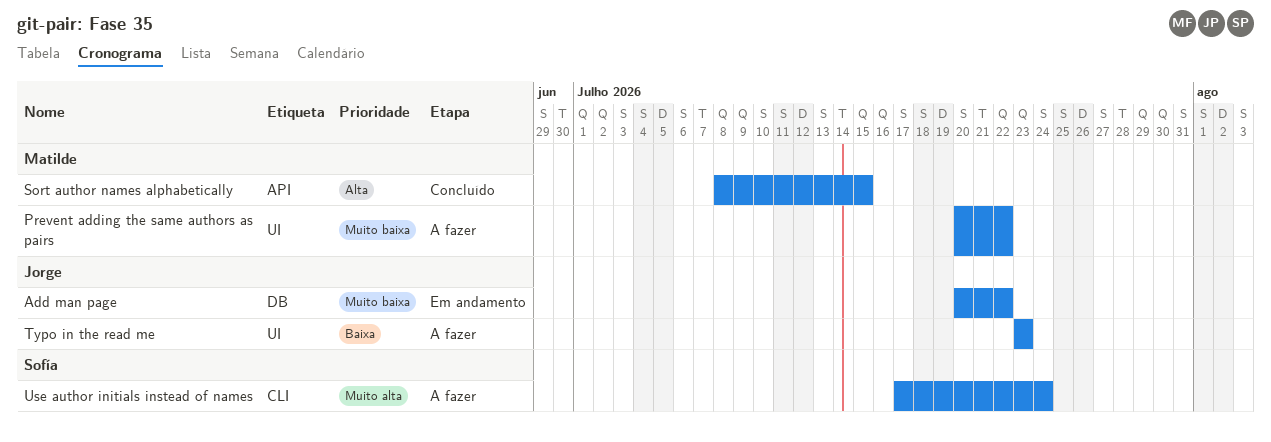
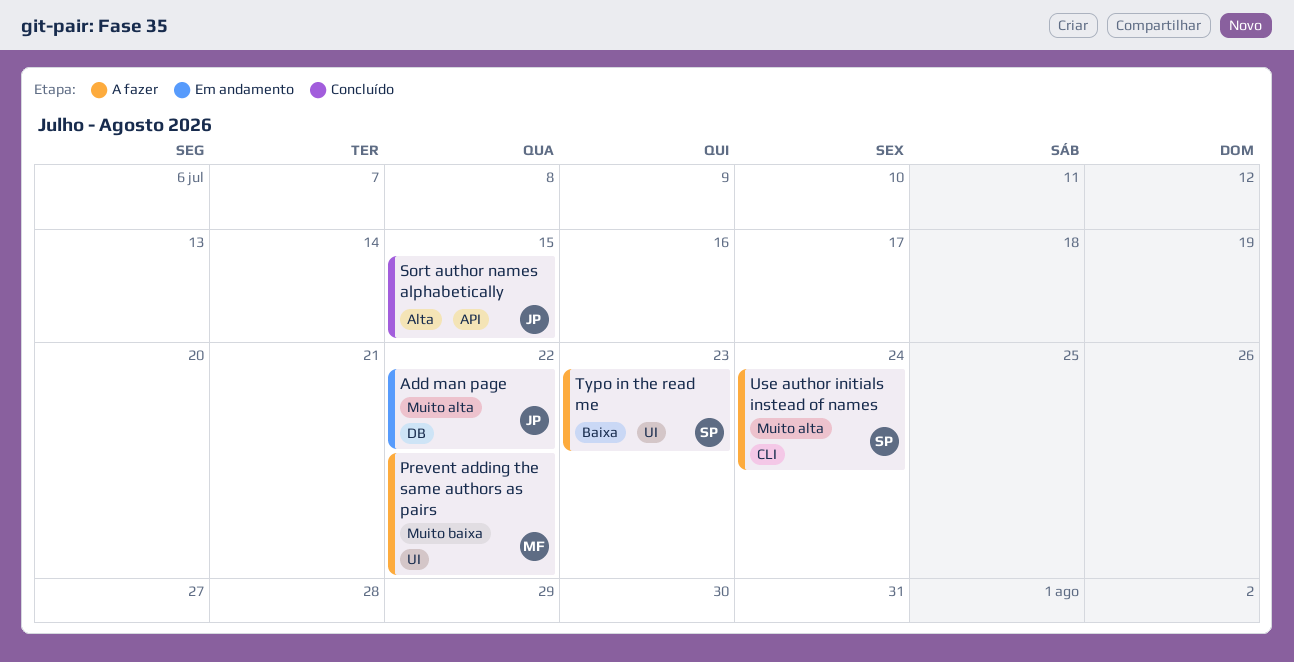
Add man page, priority: Muito baixa -> Muito alta
Sort author names alphabetically, owner: Matilde -> Jorge
Typo in the read me, owner: Jorge -> Sofía

